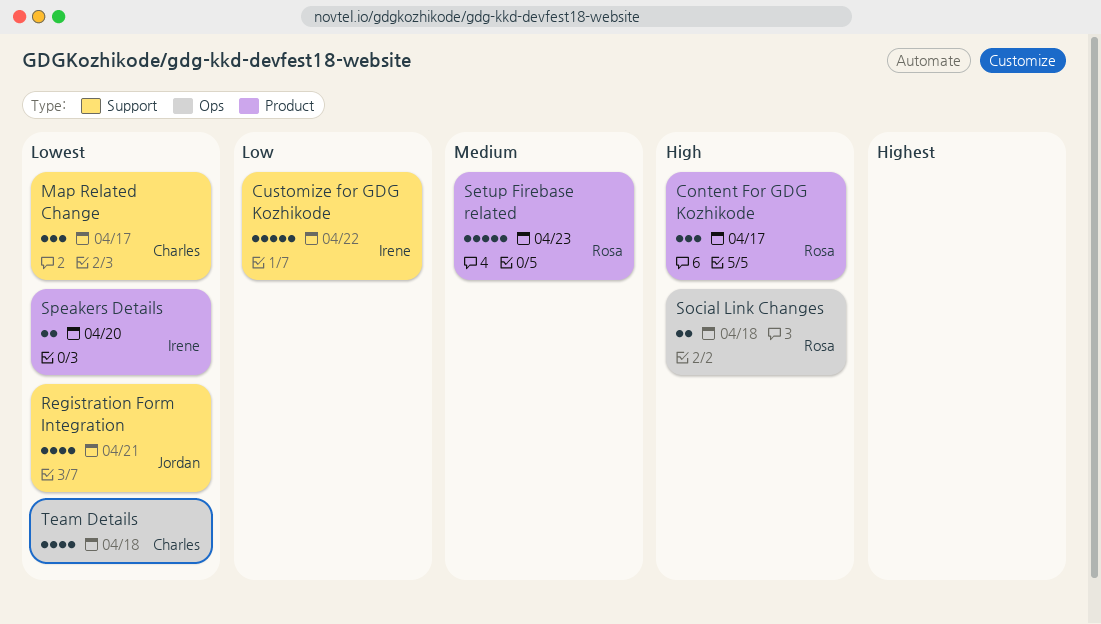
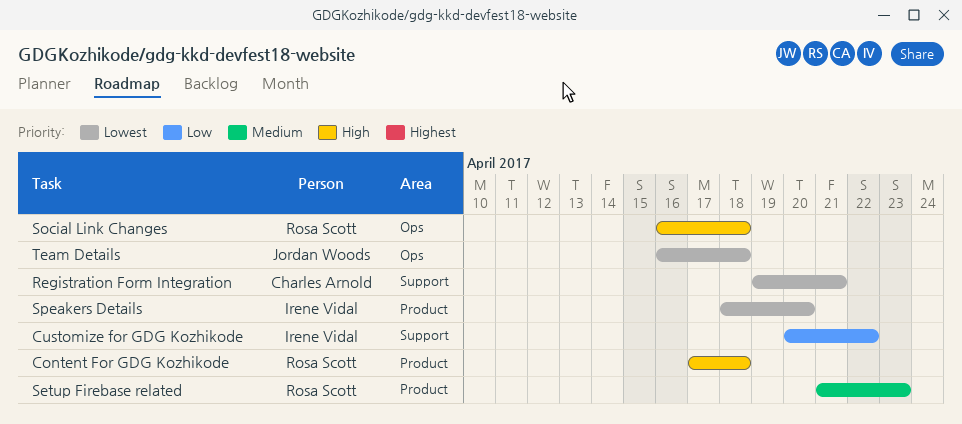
Content For GDG Kozhikode, due: Apr 17 -> Apr 18
Map Related Change: present -> none
Registration Form Integration, owner: Jordan Woods -> Charles Arnold
Team Details, owner: Charles Arnold -> Jordan Woods

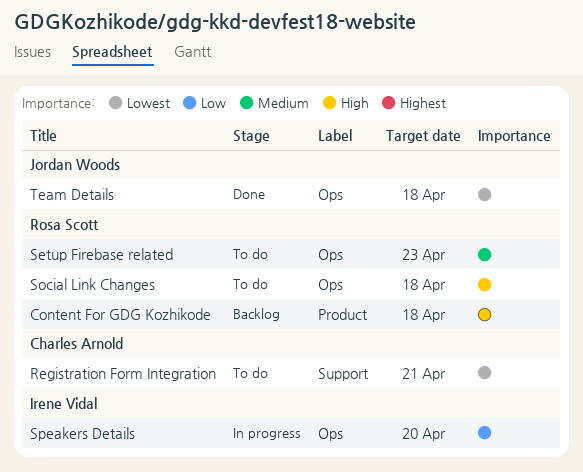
Customize for GDG Kozhikode: present -> none
Setup Firebase related, label: Product -> Ops
Speakers Details, priority: Lowest -> Low
Speakers Details, label: Product -> Ops

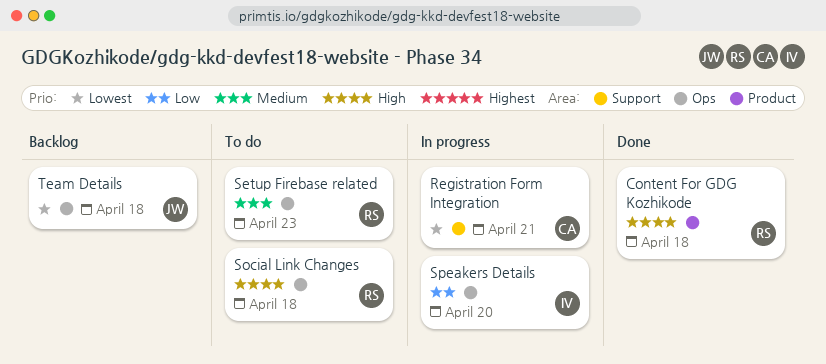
Content For GDG Kozhikode, status: Backlog -> Done
Registration Form Integration, status: To do -> In progress
Team Details, status: Done -> Backlog

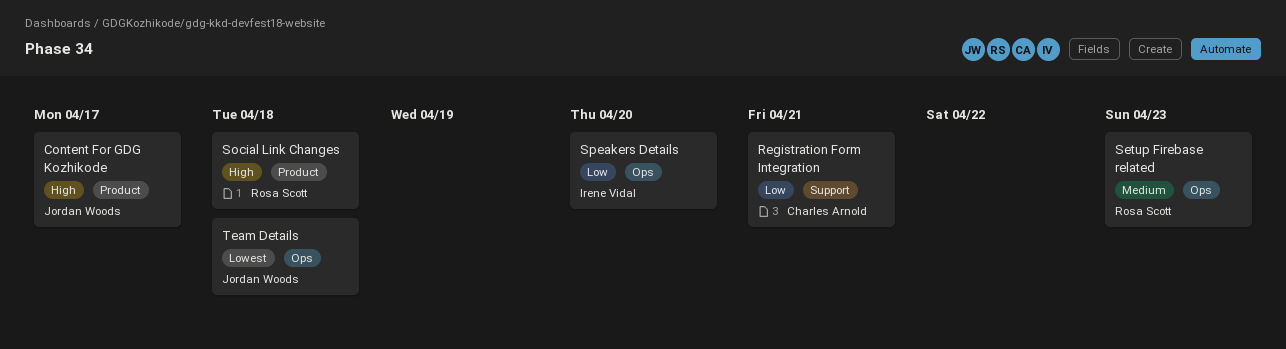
Content For GDG Kozhikode, owner: Rosa Scott -> Jordan Woods
Content For GDG Kozhikode, due: Apr 18 -> Apr 17
Registration Form Integration, priority: Lowest -> Low
Social Link Changes, label: Ops -> Product

